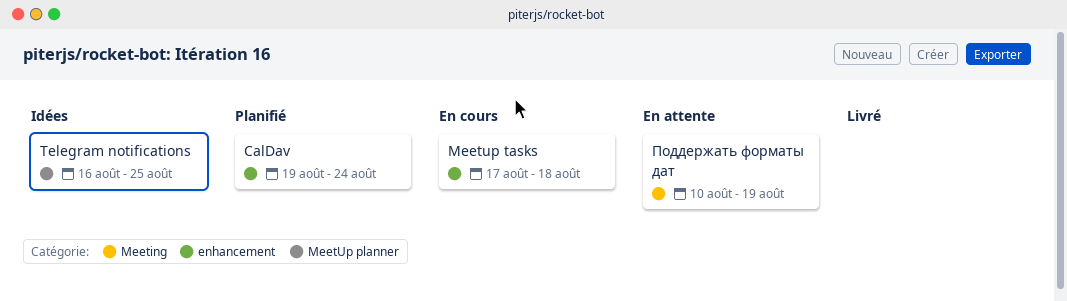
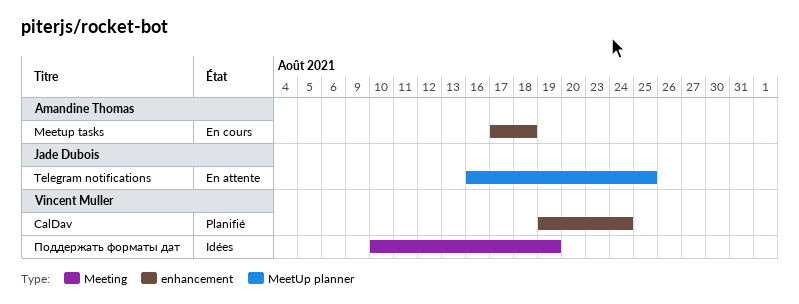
Telegram notifications, status: Idées -> En attente
Поддержать форматы дат, status: En attente -> Idées

